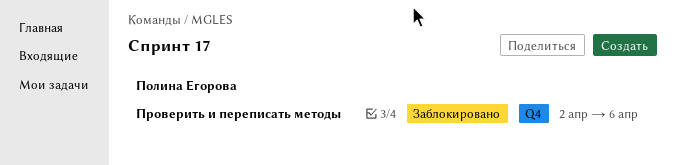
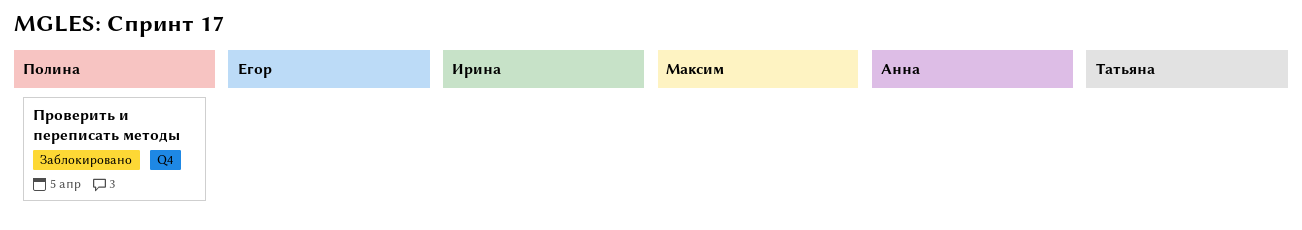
Проверить и переписать методы, due: Apr 6 -> Apr 5

